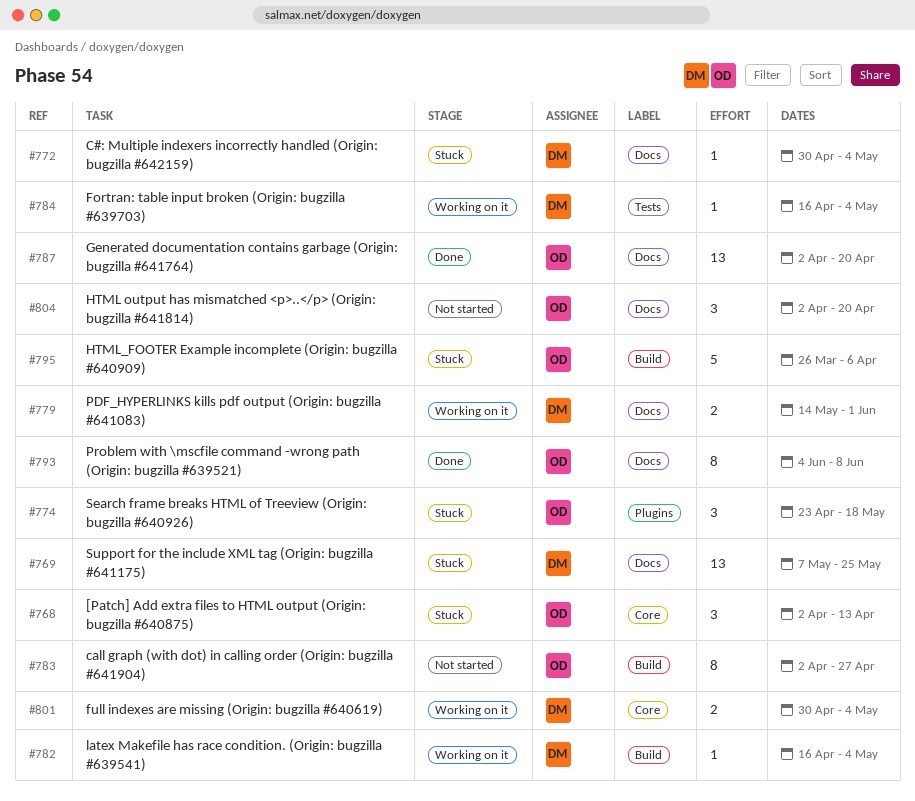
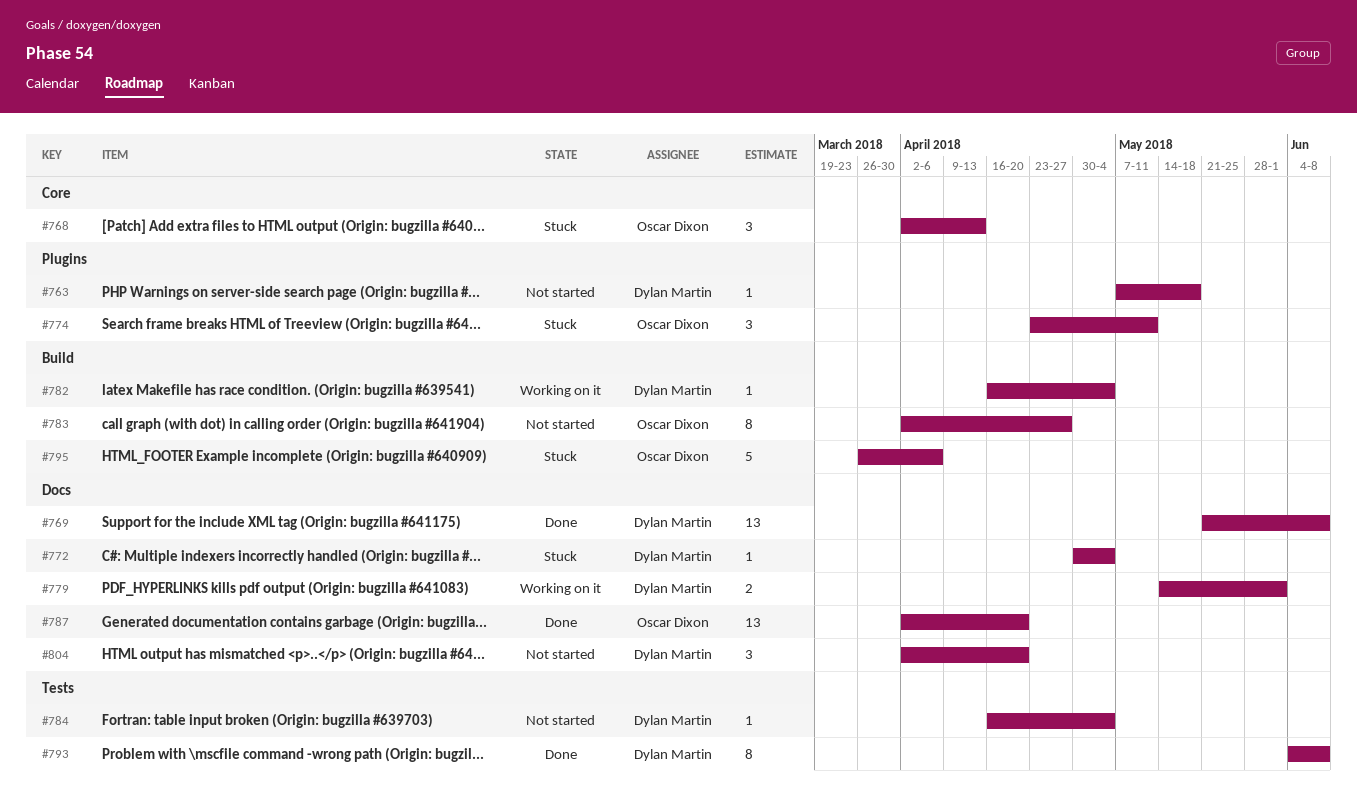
#763: none -> present
#769, status: Stuck -> Done
#769, start: May 7 -> May 21
#769, due: May 25 -> Jun 8
#774, due: May 18 -> May 11
#784, status: Working on it -> Not started
#793, owner: Oscar Dixon -> Dylan Martin
#793, label: Docs -> Tests
#801: present -> none
#804, owner: Oscar Dixon -> Dylan Martin

